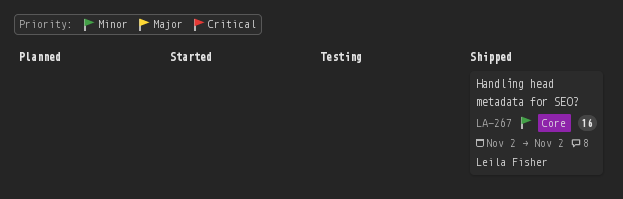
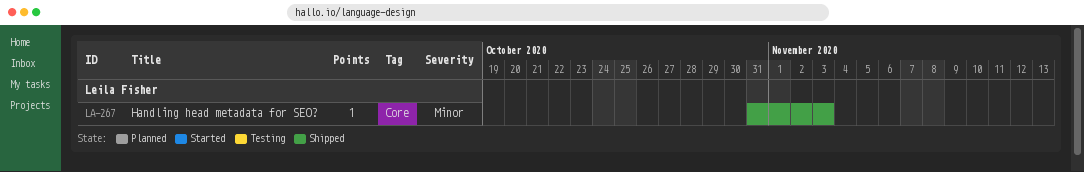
LA-267, estimate: 16 -> 1
LA-267, start: Nov 2 -> Oct 31
LA-267, due: Nov 2 -> Nov 3

